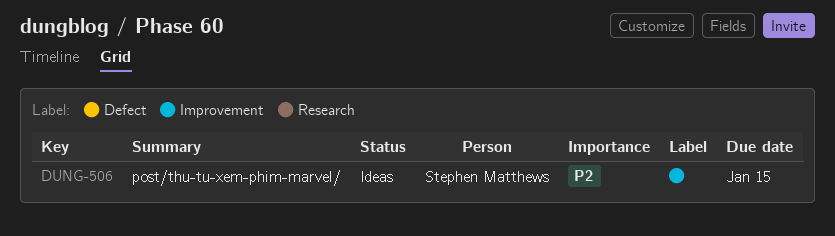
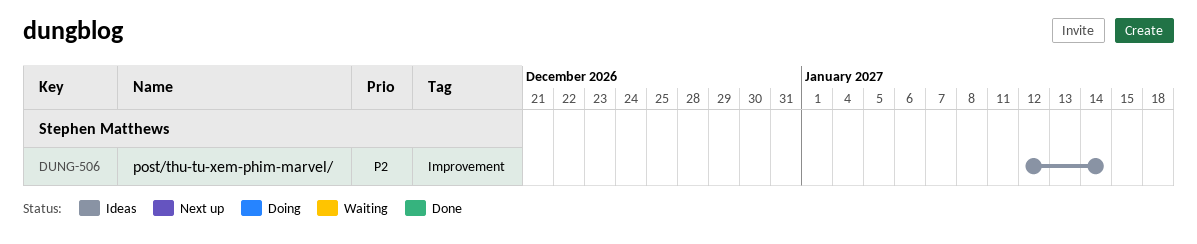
DUNG-506, due: Jan 15 -> Jan 14

